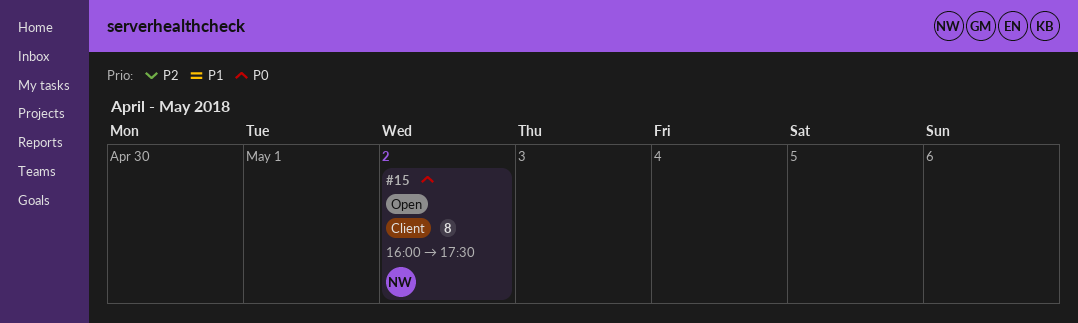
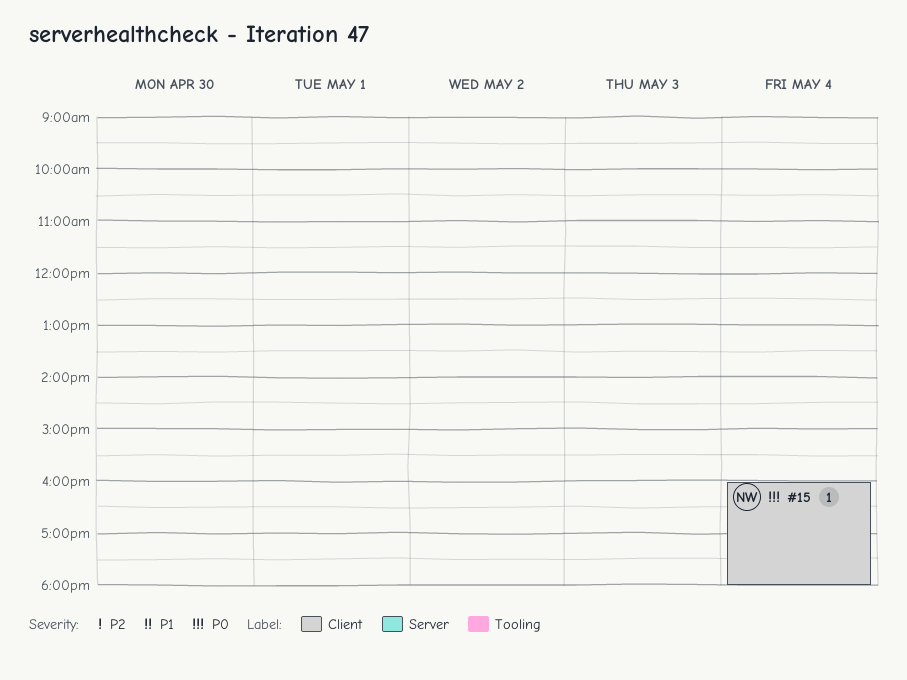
#15, estimate: 8 -> 1
#15, day: May 2 -> May 4
#15, ends: 17:30 -> 18:00

